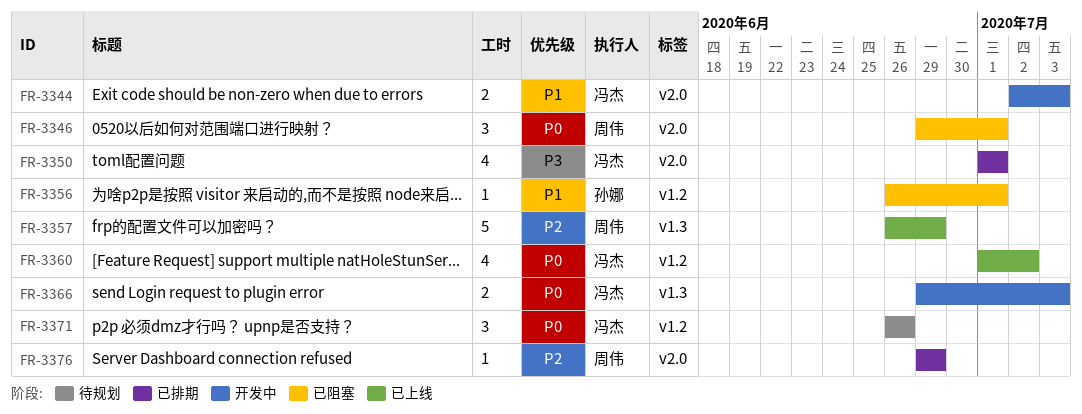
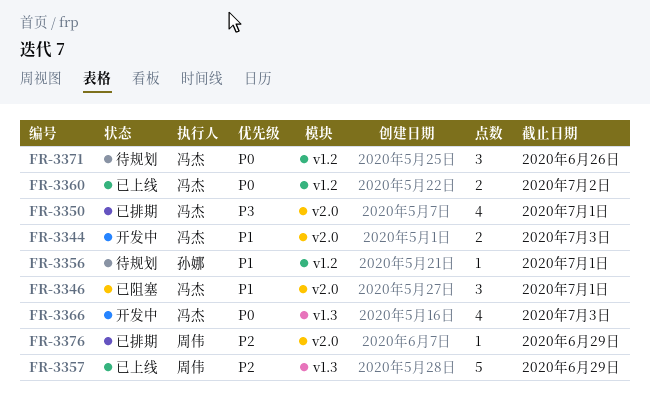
FR-3346, owner: 周伟 -> 冯杰
FR-3346, priority: P0 -> P1
FR-3356, status: 已阻塞 -> 待规划
FR-3360, estimate: 4 -> 2
FR-3366, estimate: 2 -> 4

